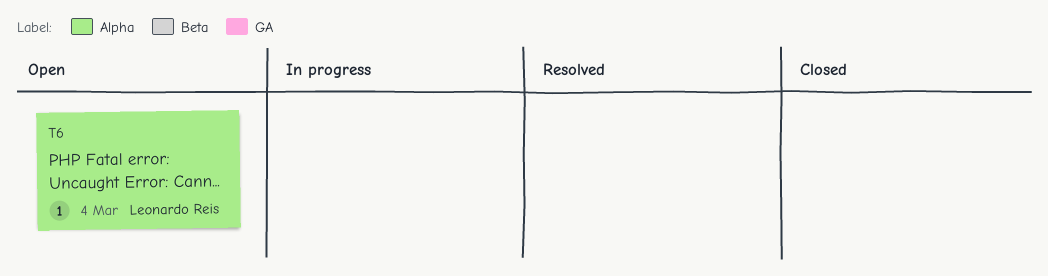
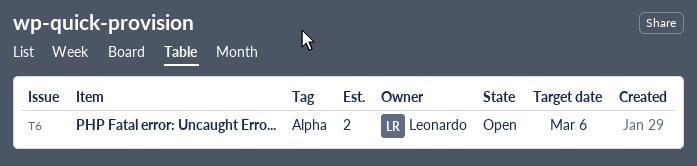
T6, estimate: 1 -> 2
T6, due: Mar 4 -> Mar 6

